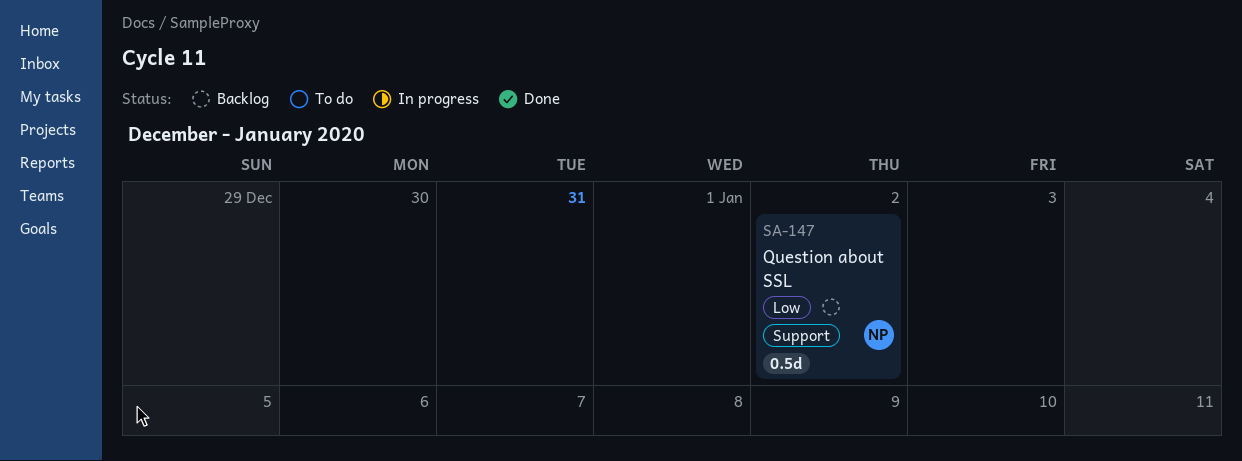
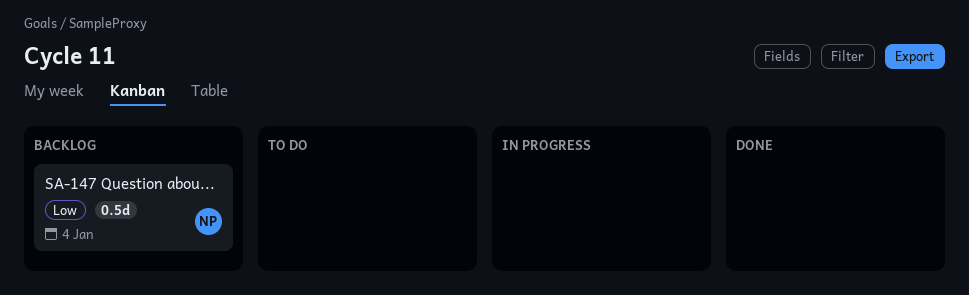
SA-147, due: Jan 2 -> Jan 4

